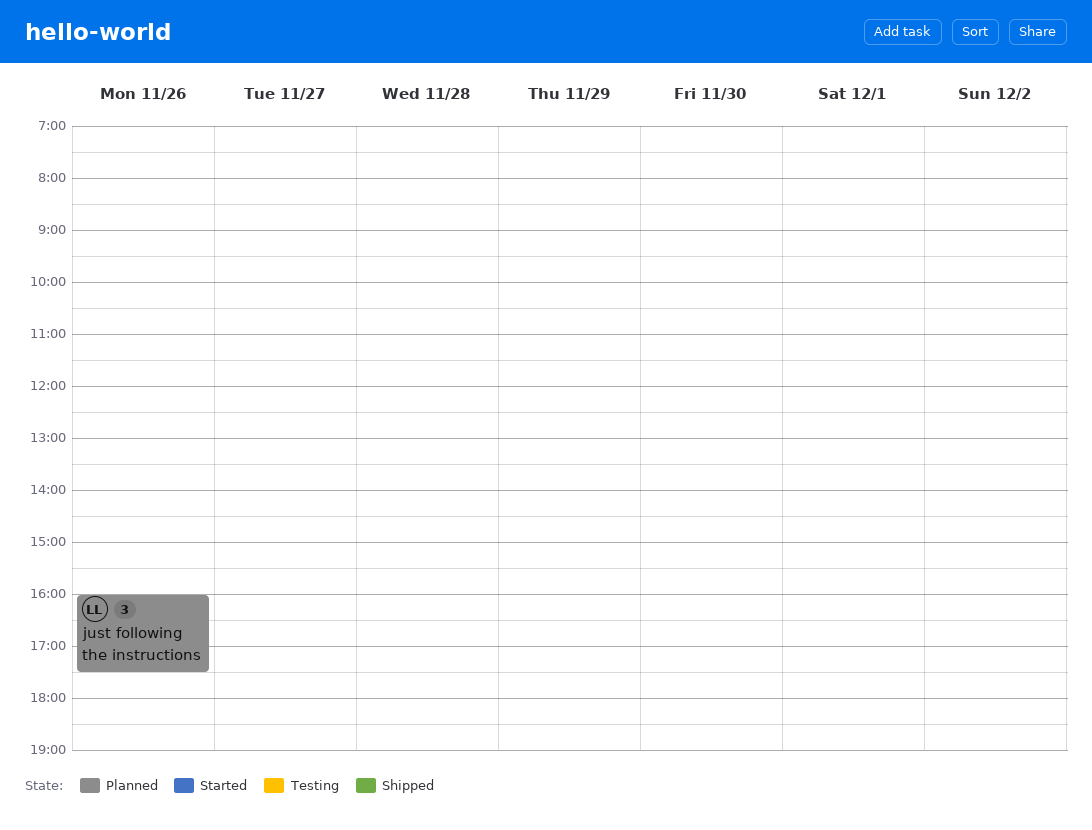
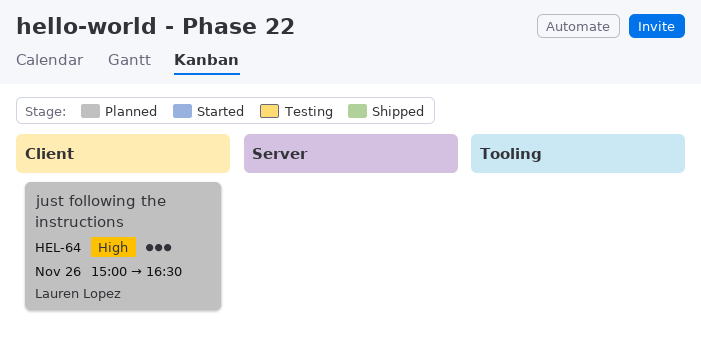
just following the instructions, begins: 16:00 -> 15:00
just following the instructions, ends: 17:30 -> 16:30

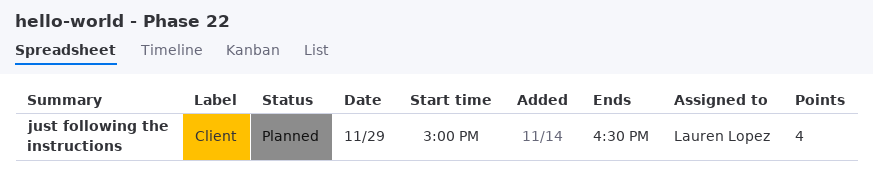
just following the instructions, estimate: 3 -> 4
just following the instructions, day: Nov 26 -> Nov 29

